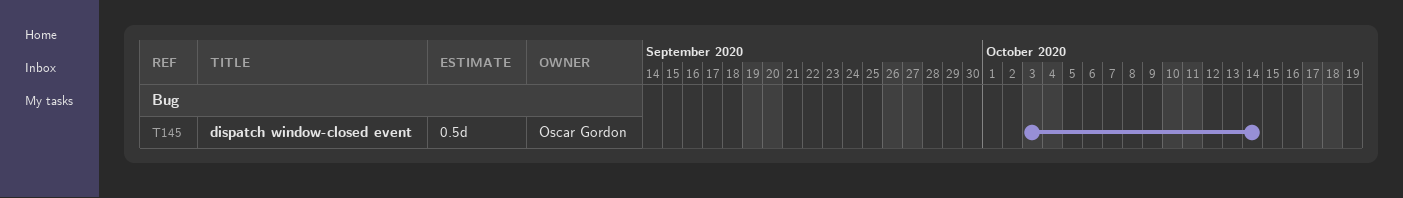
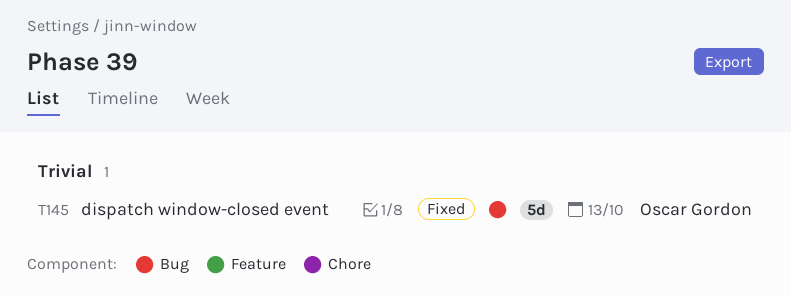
T145, estimate: 0.5d -> 5d
T145, due: Oct 14 -> Oct 13

